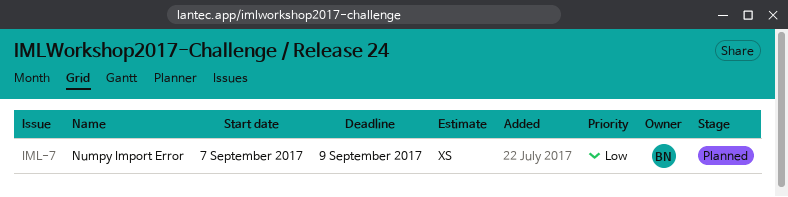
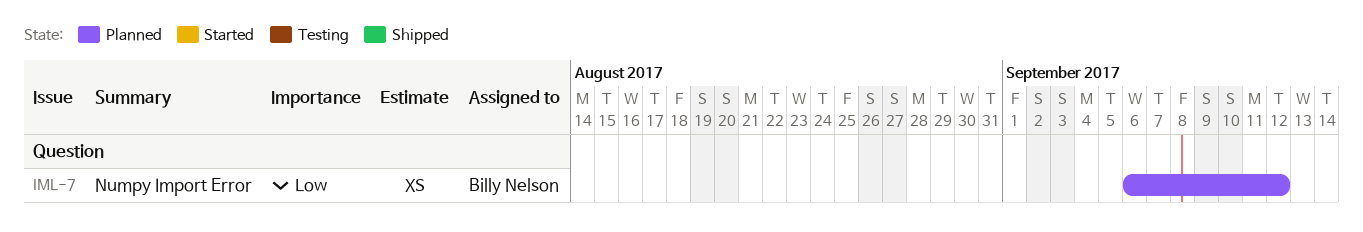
IML-7, start: Sep 7 -> Sep 6
IML-7, due: Sep 9 -> Sep 12

